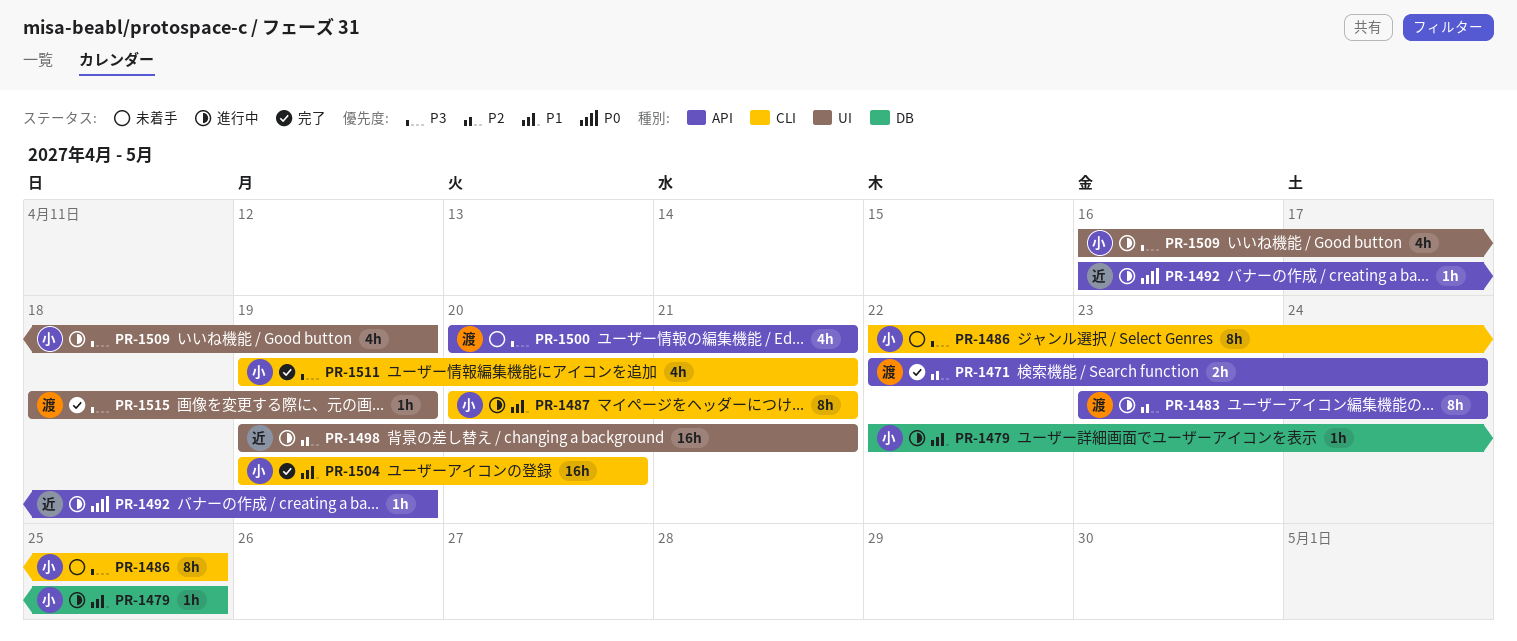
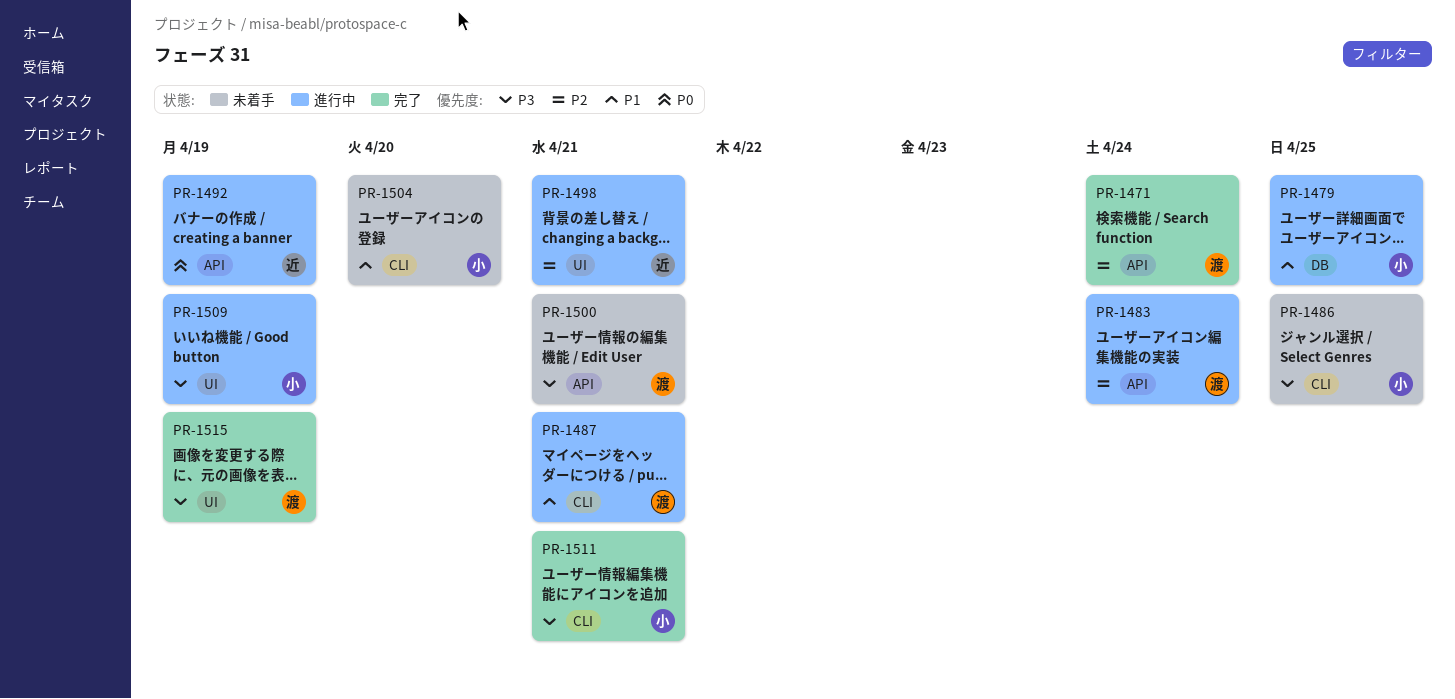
PR-1487, owner: 小 -> 渡
PR-1504, status: 完了 -> 未着手

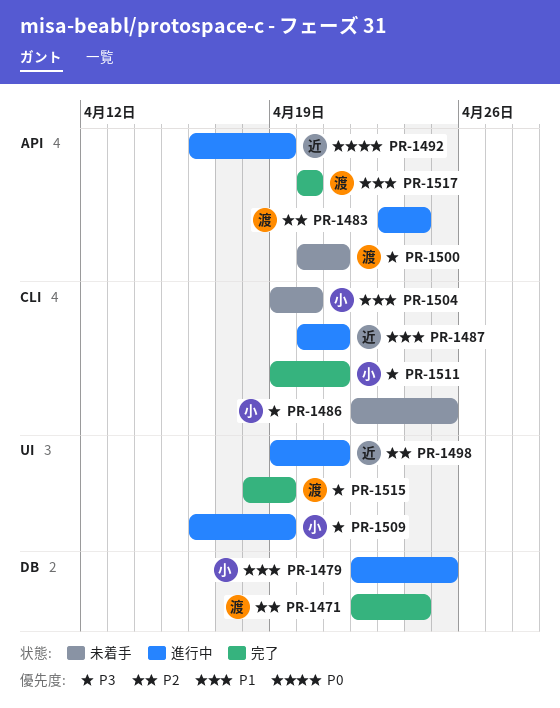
PR-1471, label: API -> DB
PR-1487, owner: 渡 -> 近
PR-1517: none -> present

